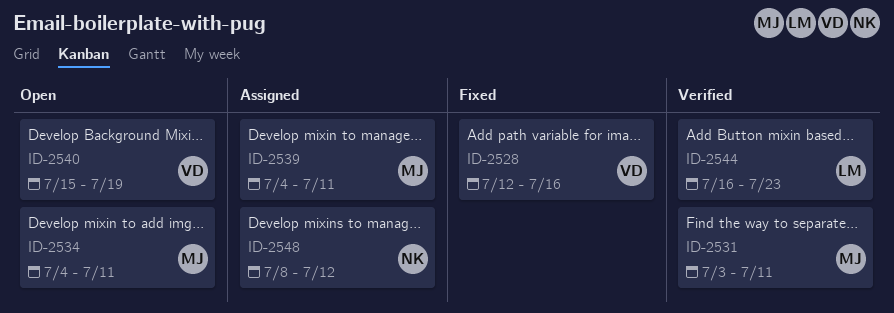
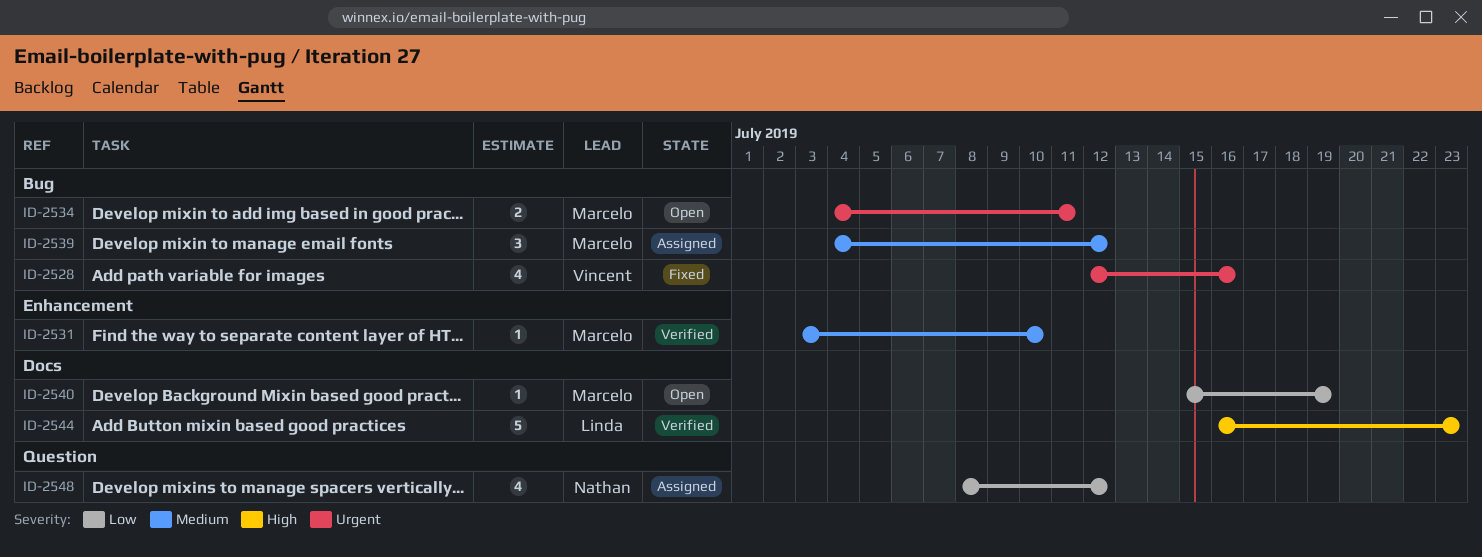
ID-2531, due: Jul 11 -> Jul 10
ID-2539, due: Jul 11 -> Jul 12
ID-2540, owner: Vincent -> Marcelo

